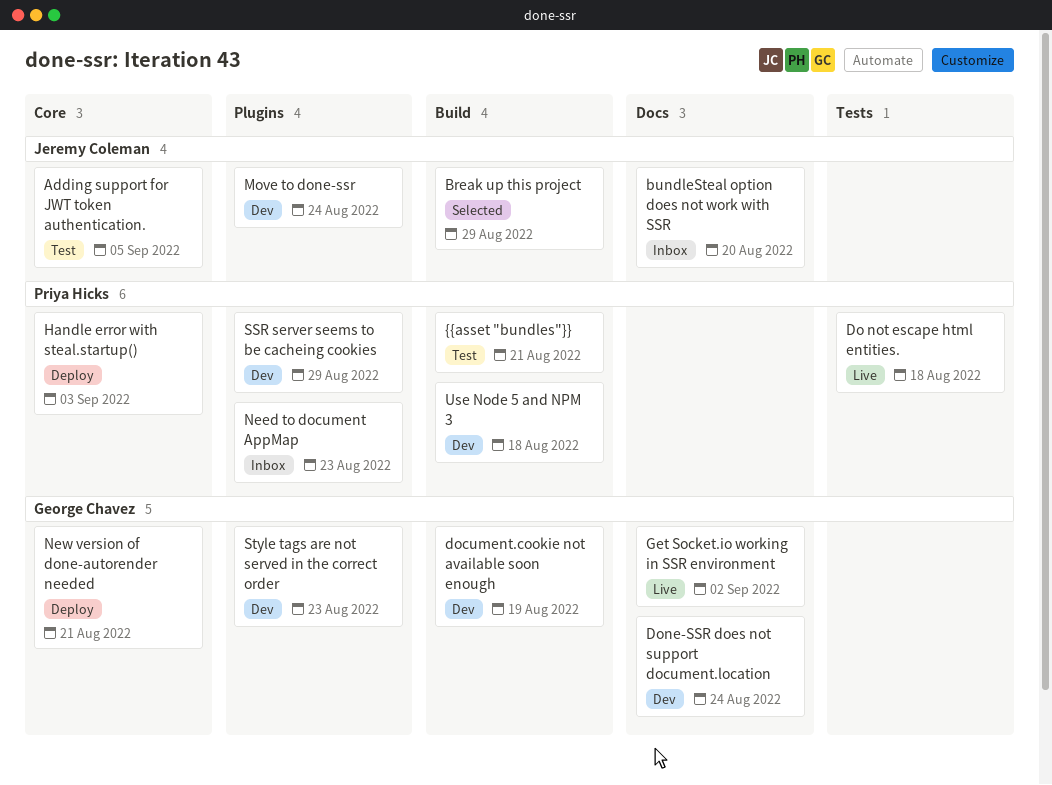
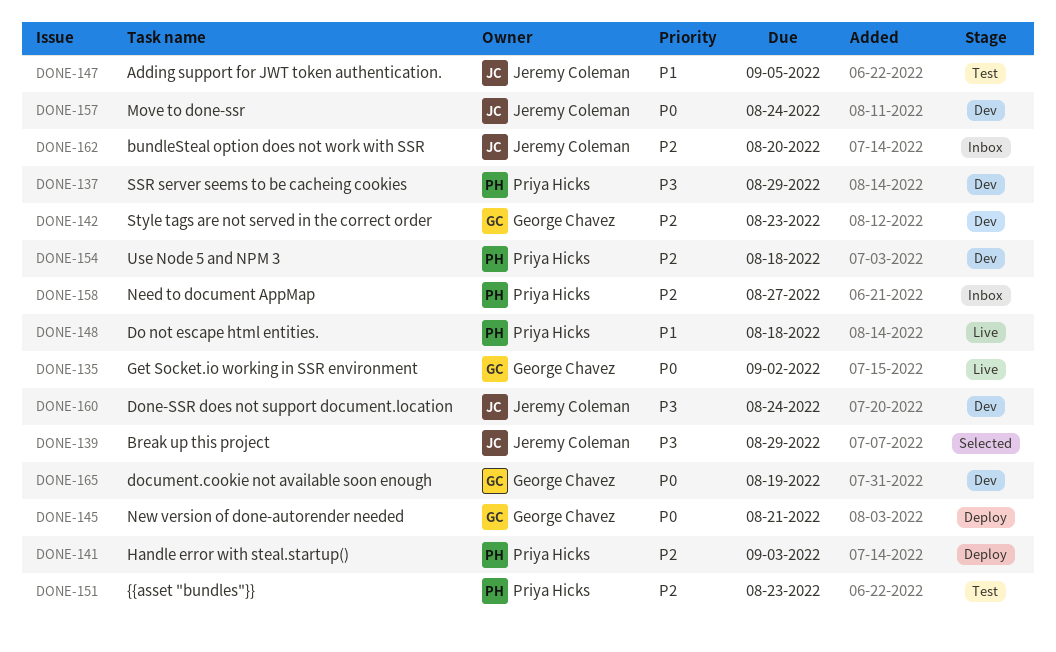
Done-SSR does not support document.location, owner: George Chavez -> Jeremy Coleman
Need to document AppMap, due: Aug 23 -> Aug 27
{{asset "bundles"}}, due: Aug 21 -> Aug 23

